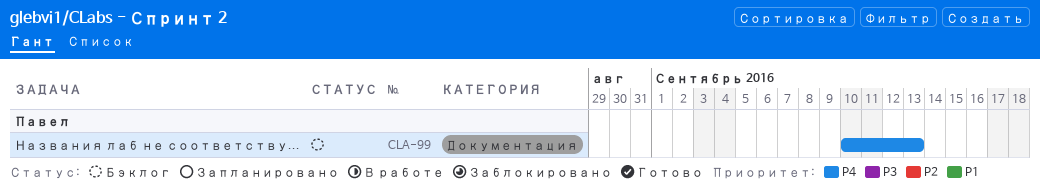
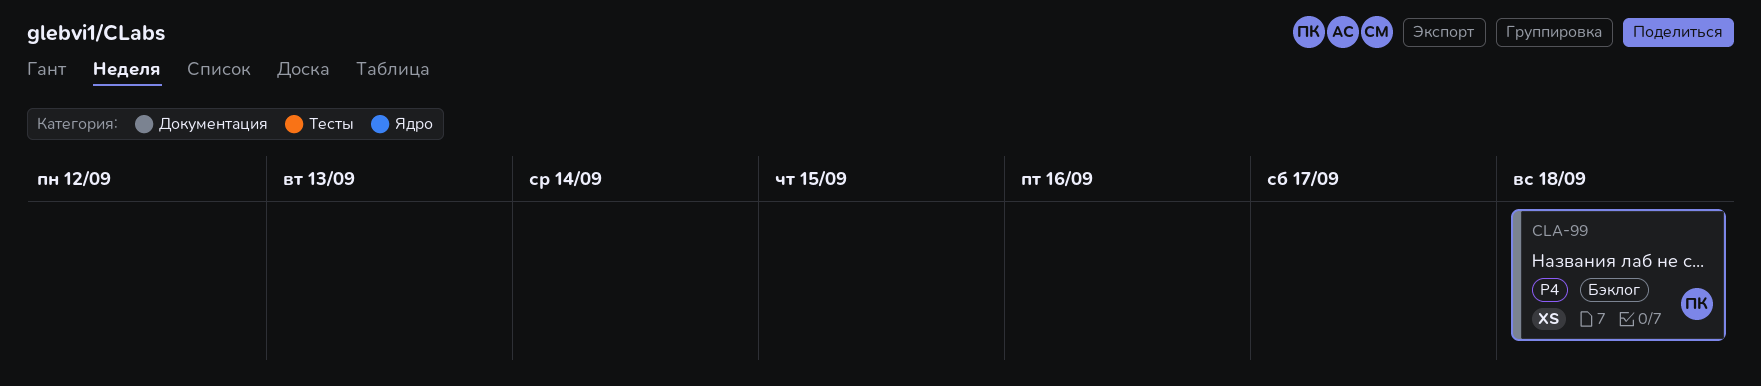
CLA-99, due: Sep 13 -> Sep 18

